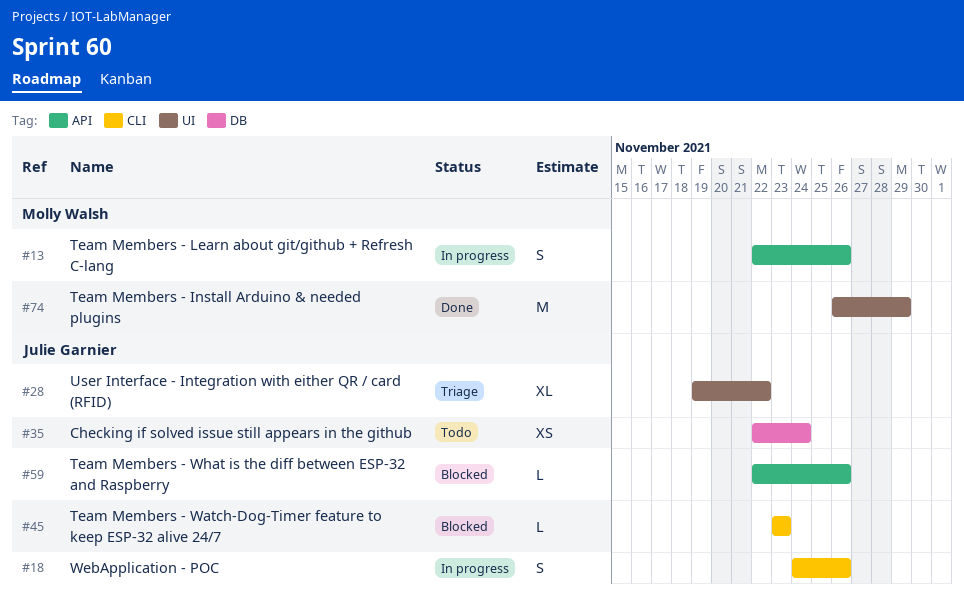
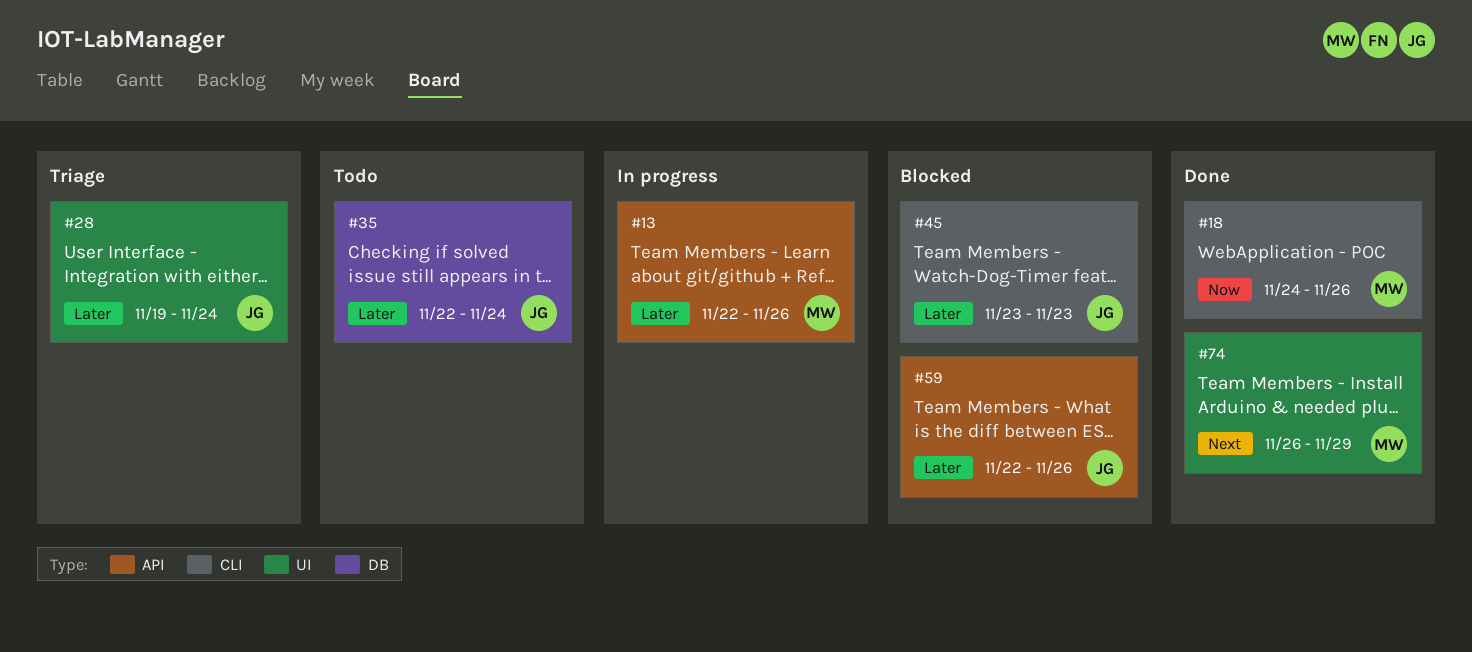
#18, status: In progress -> Done
#18, owner: Julie Garnier -> Molly Walsh
#28, due: Nov 22 -> Nov 24

